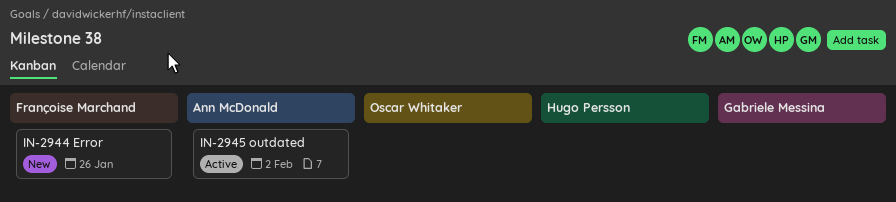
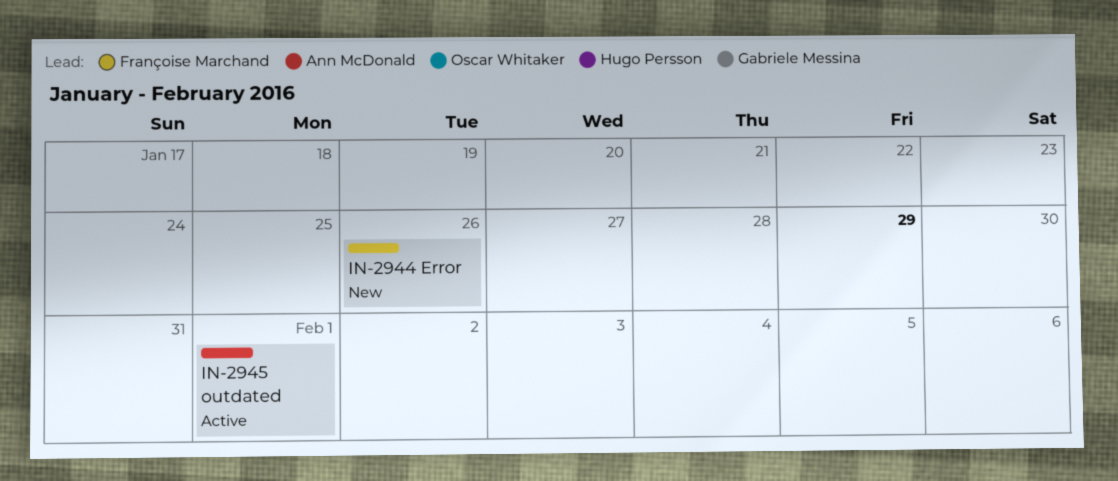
IN-2945, due: Feb 2 -> Feb 1

